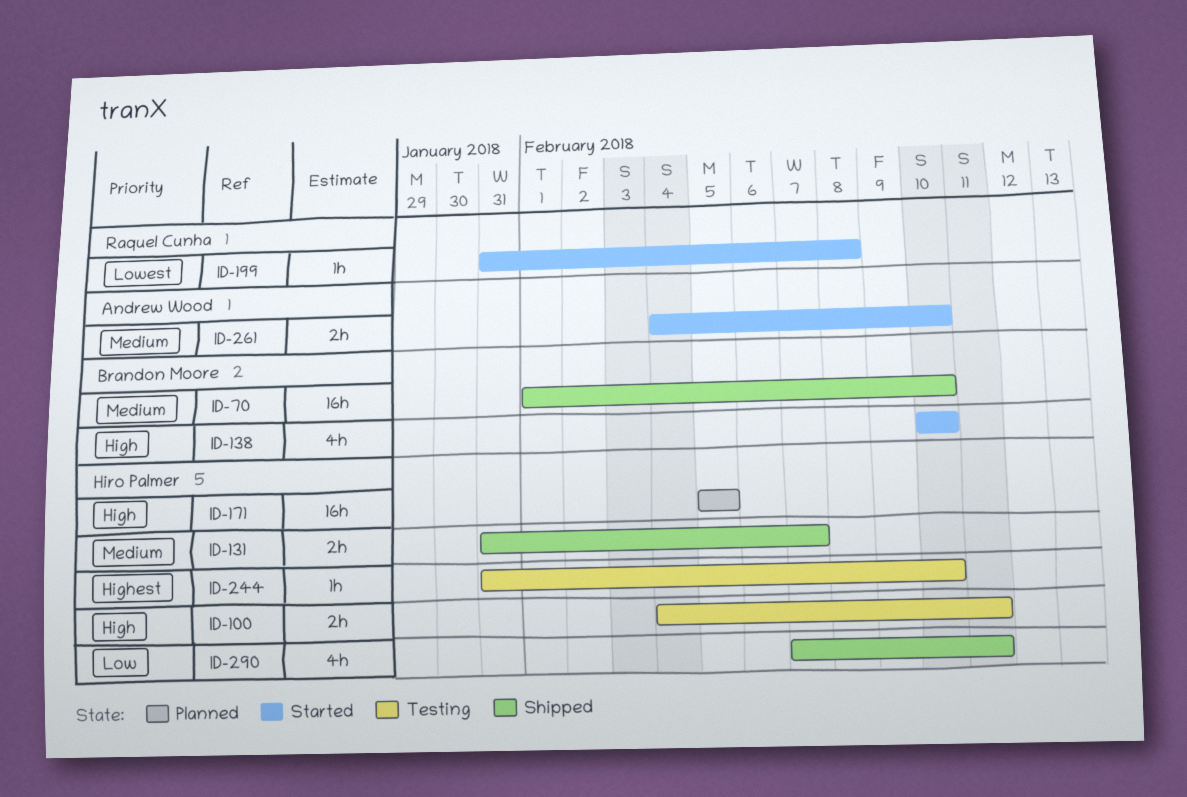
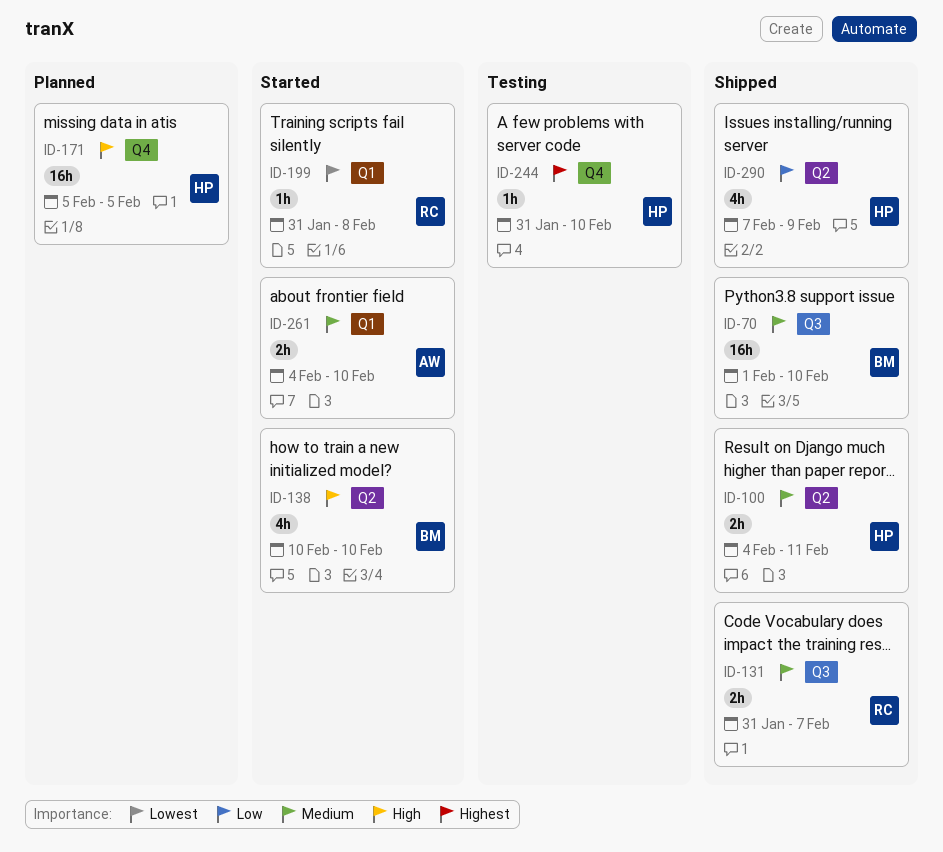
ID-100, status: Testing -> Shipped
ID-100, priority: High -> Medium
ID-131, owner: Hiro Palmer -> Raquel Cunha
ID-290, due: Feb 11 -> Feb 9

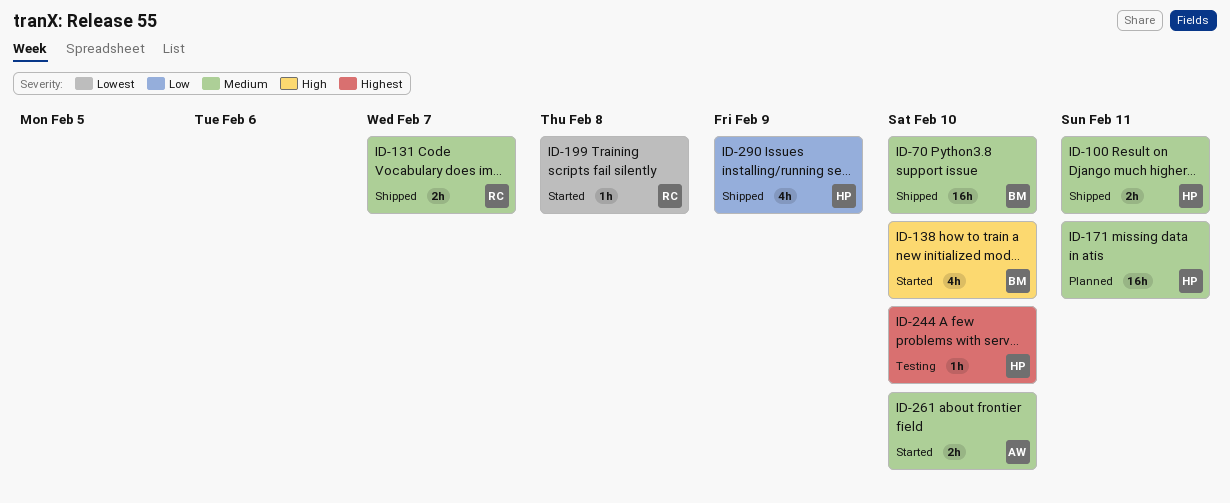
ID-171, priority: High -> Medium
ID-171, due: Feb 5 -> Feb 11

